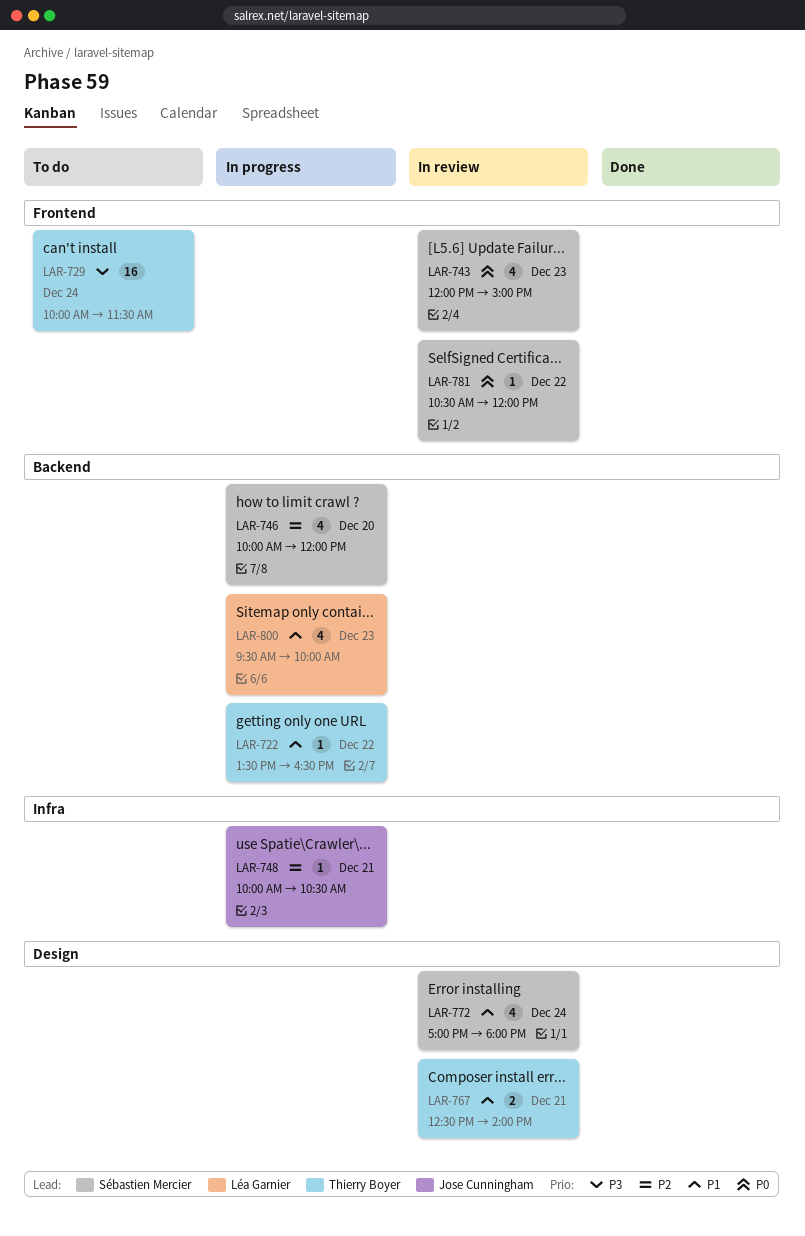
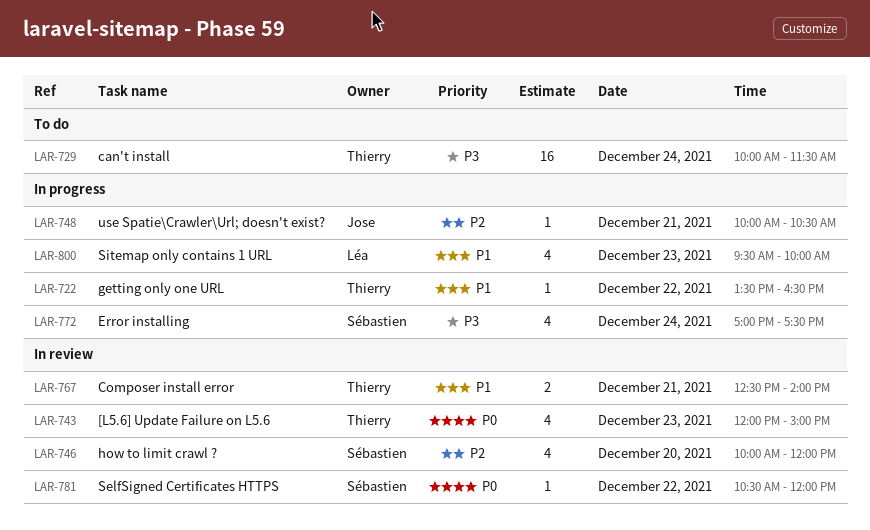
LAR-743, owner: Sébastien Mercier -> Thierry Boyer
LAR-746, status: In progress -> In review
LAR-772, status: In review -> In progress
LAR-772, priority: P1 -> P3
LAR-772, ends: 18:00 -> 17:30

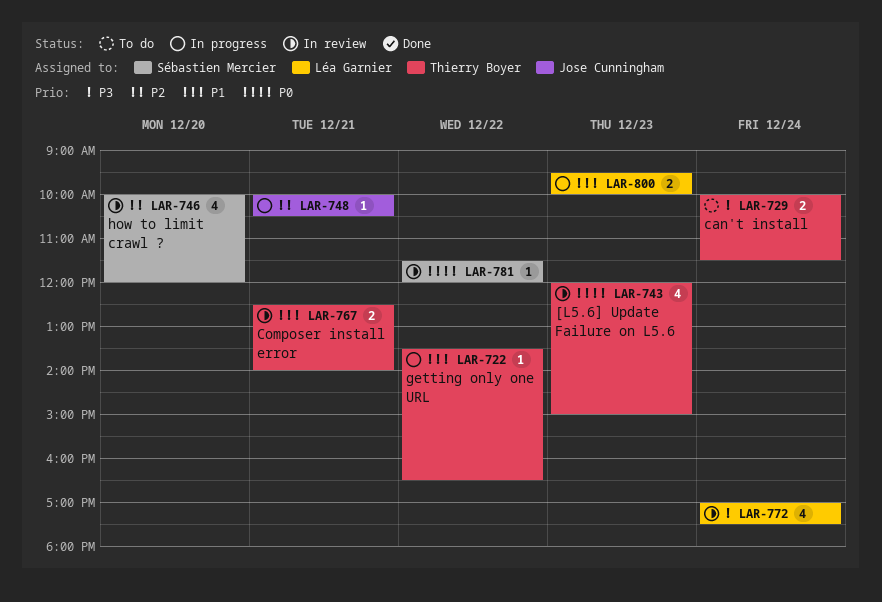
LAR-729, estimate: 16 -> 2
LAR-772, status: In progress -> In review
LAR-772, owner: Sébastien Mercier -> Léa Garnier
LAR-781, begins: 10:30 -> 11:30
LAR-800, estimate: 4 -> 2

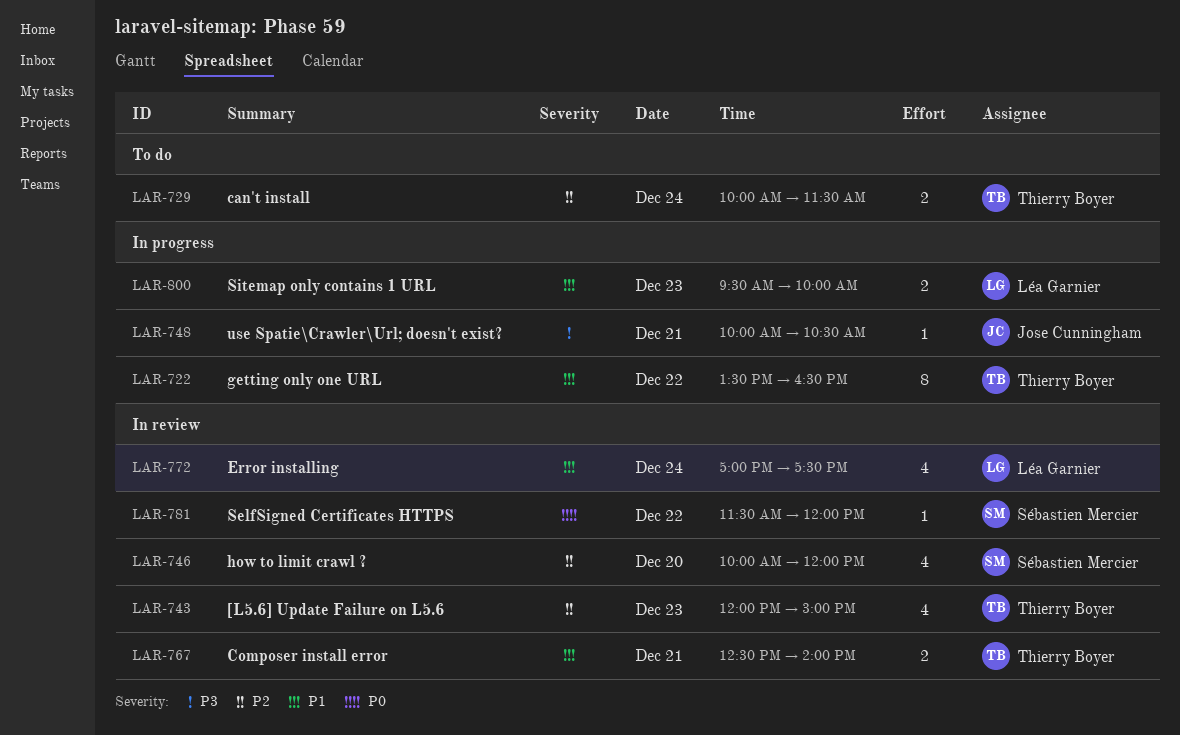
LAR-722, estimate: 1 -> 8
LAR-729, priority: P3 -> P2
LAR-743, priority: P0 -> P2
LAR-748, priority: P2 -> P3
LAR-772, priority: P3 -> P1

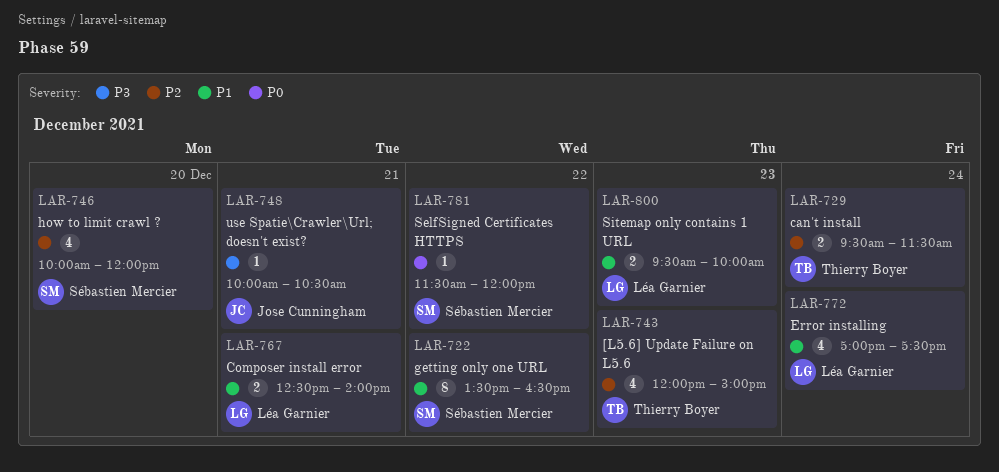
LAR-722, owner: Thierry Boyer -> Sébastien Mercier
LAR-729, begins: 10:00 -> 09:30
LAR-767, owner: Thierry Boyer -> Léa Garnier

